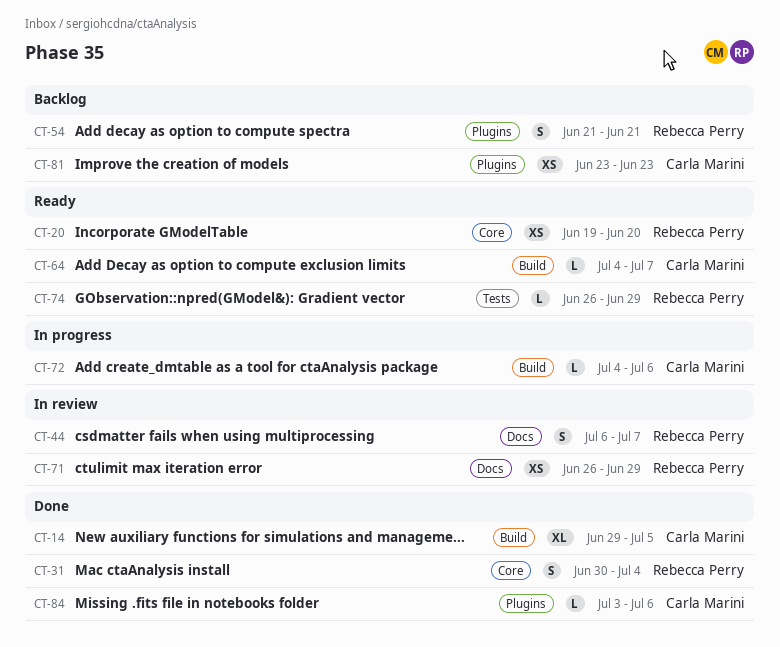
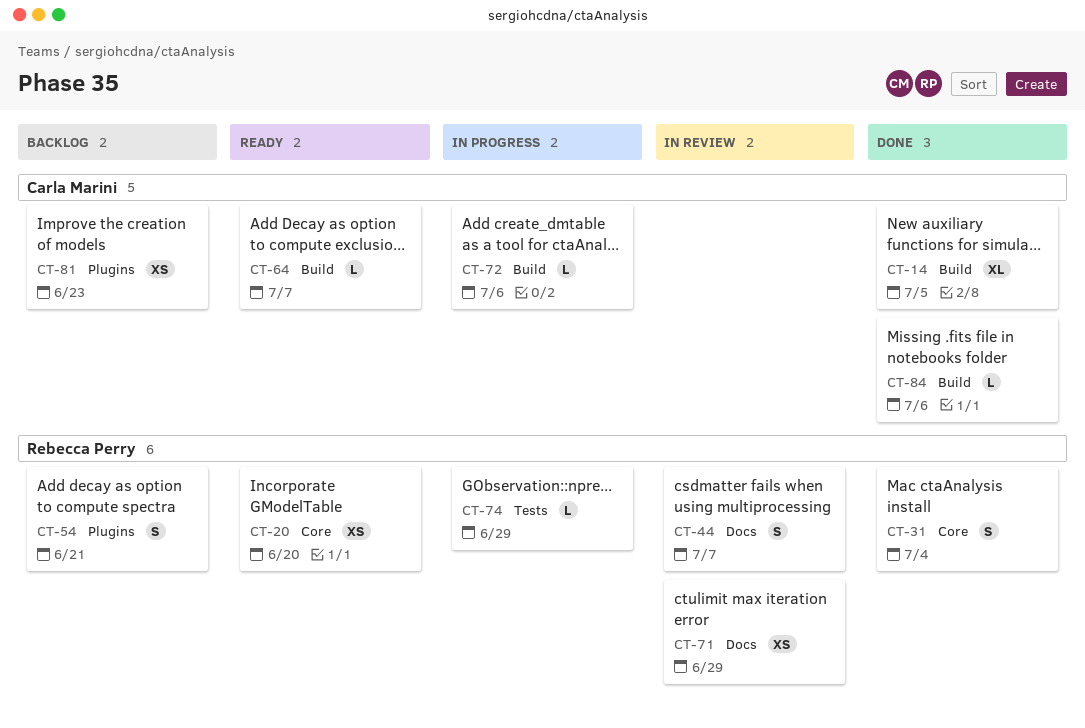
CT-74, status: Ready -> In progress
CT-84, label: Plugins -> Build

